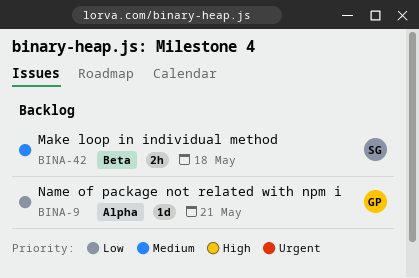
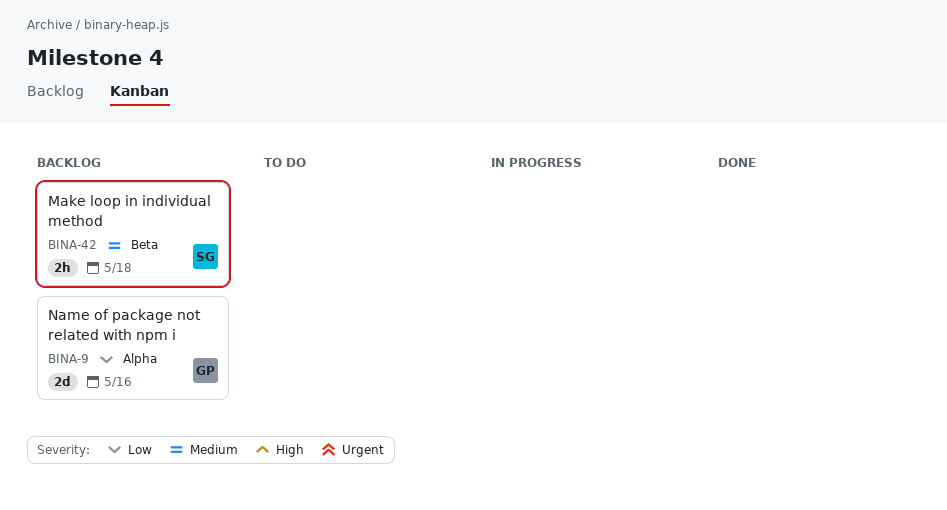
BINA-9, estimate: 1d -> 2d
BINA-9, due: May 21 -> May 16

